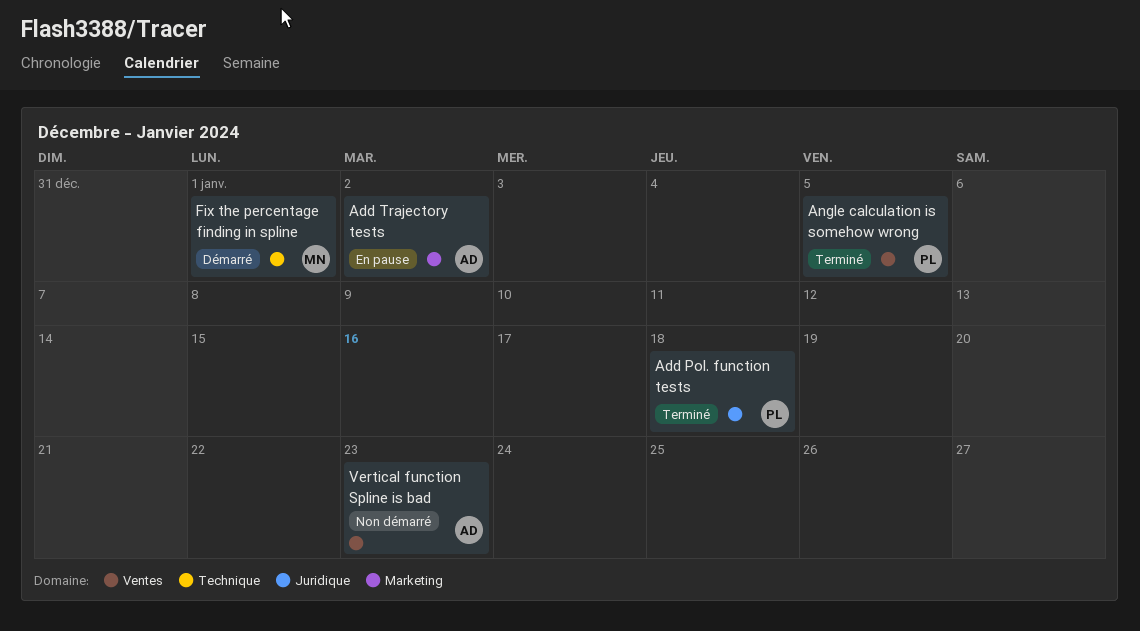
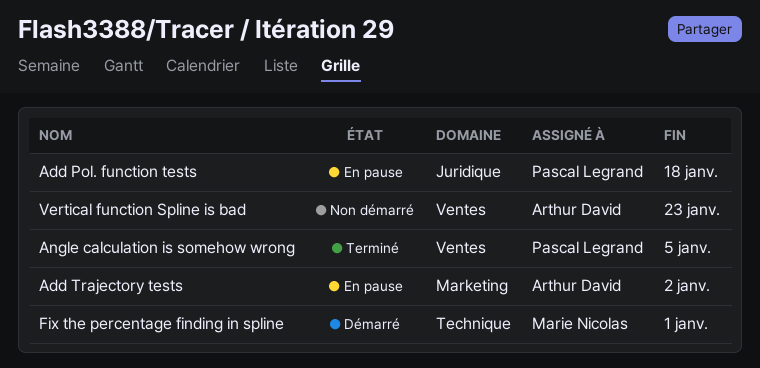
Add Pol. function tests, status: Terminé -> En pause

